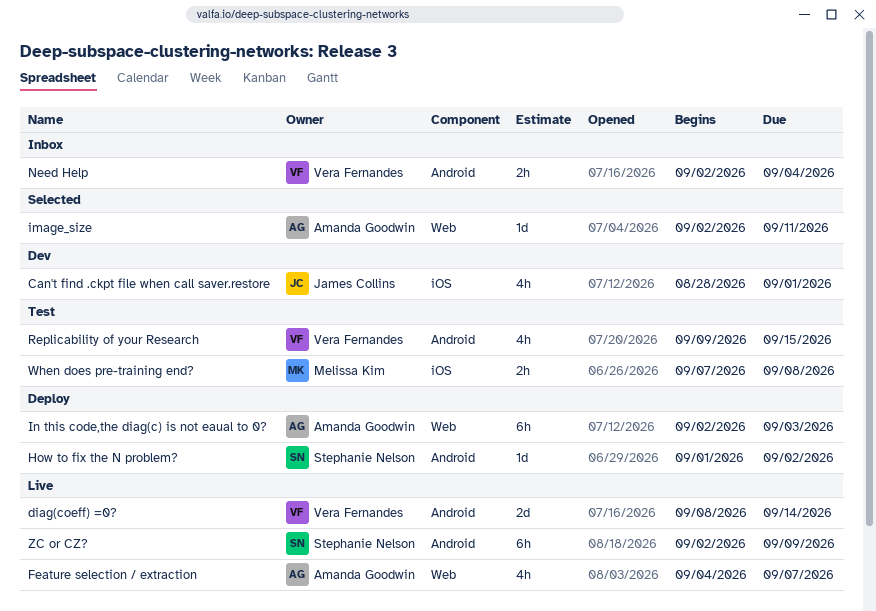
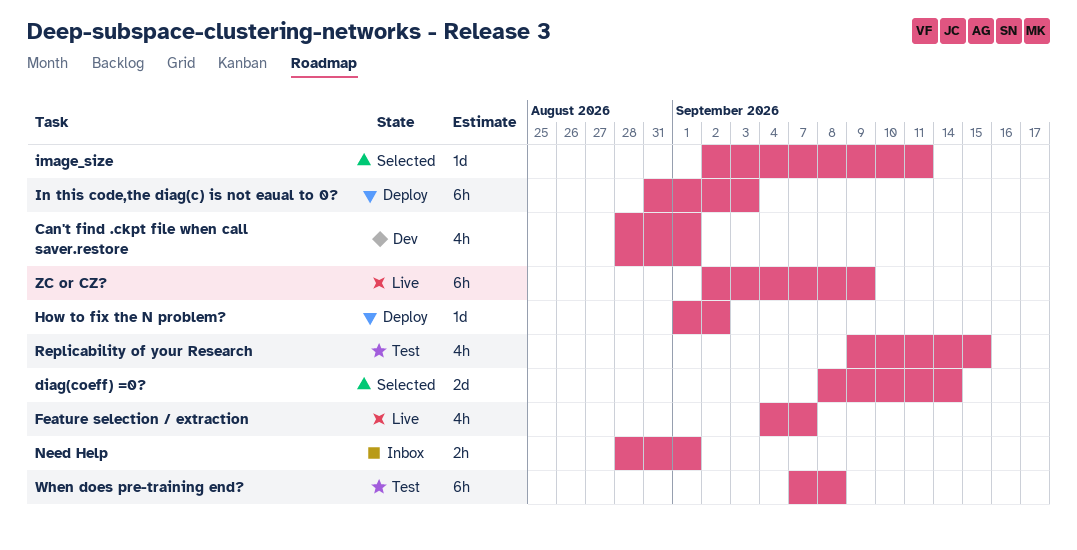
diag(coeff) =0?, status: Live -> Selected
In this code,the diag(c) is not eaual to 0?, start: Sep 2 -> Aug 31
Need Help, start: Sep 2 -> Aug 28
Need Help, due: Sep 4 -> Sep 1
When does pre-training end?, estimate: 2h -> 6h

